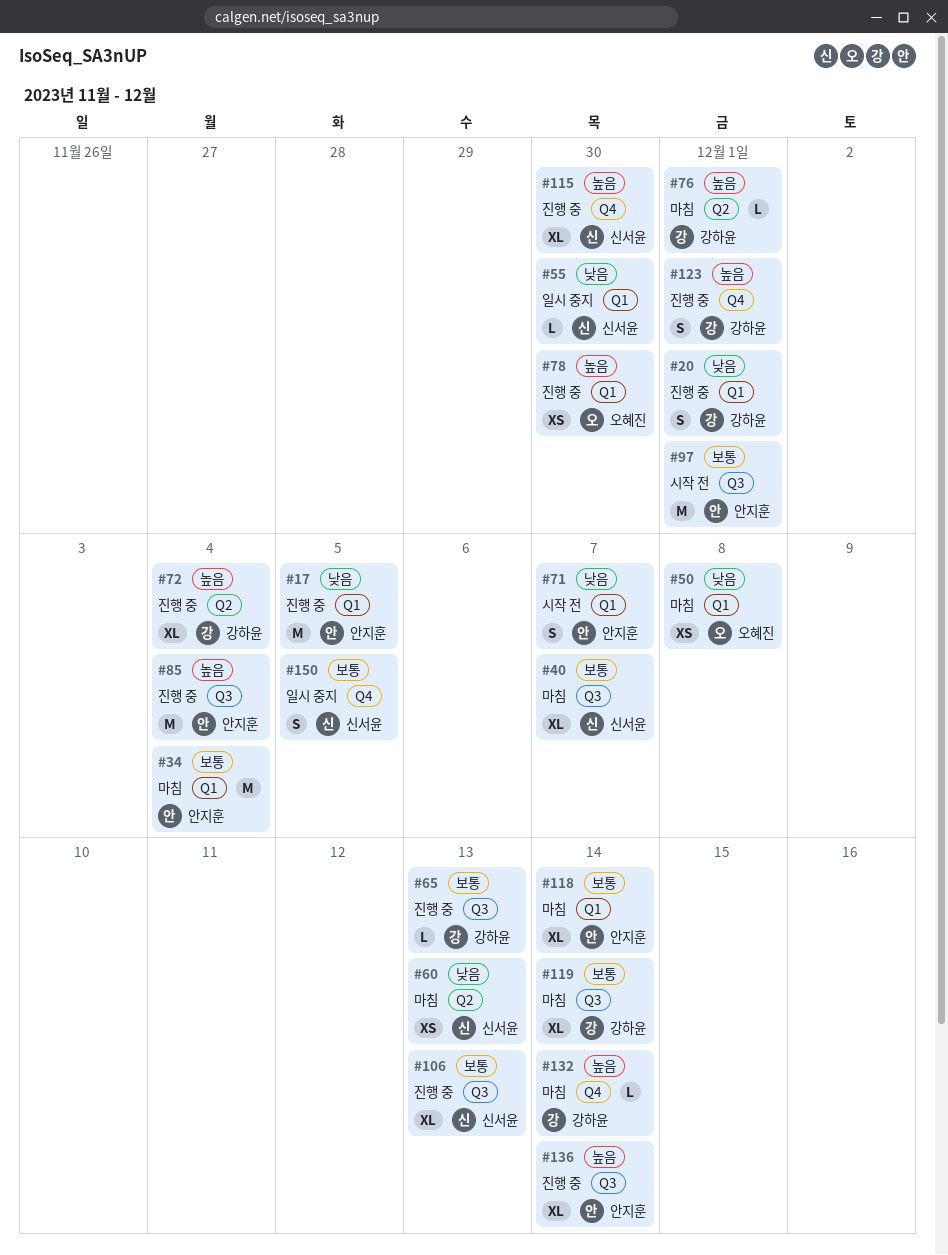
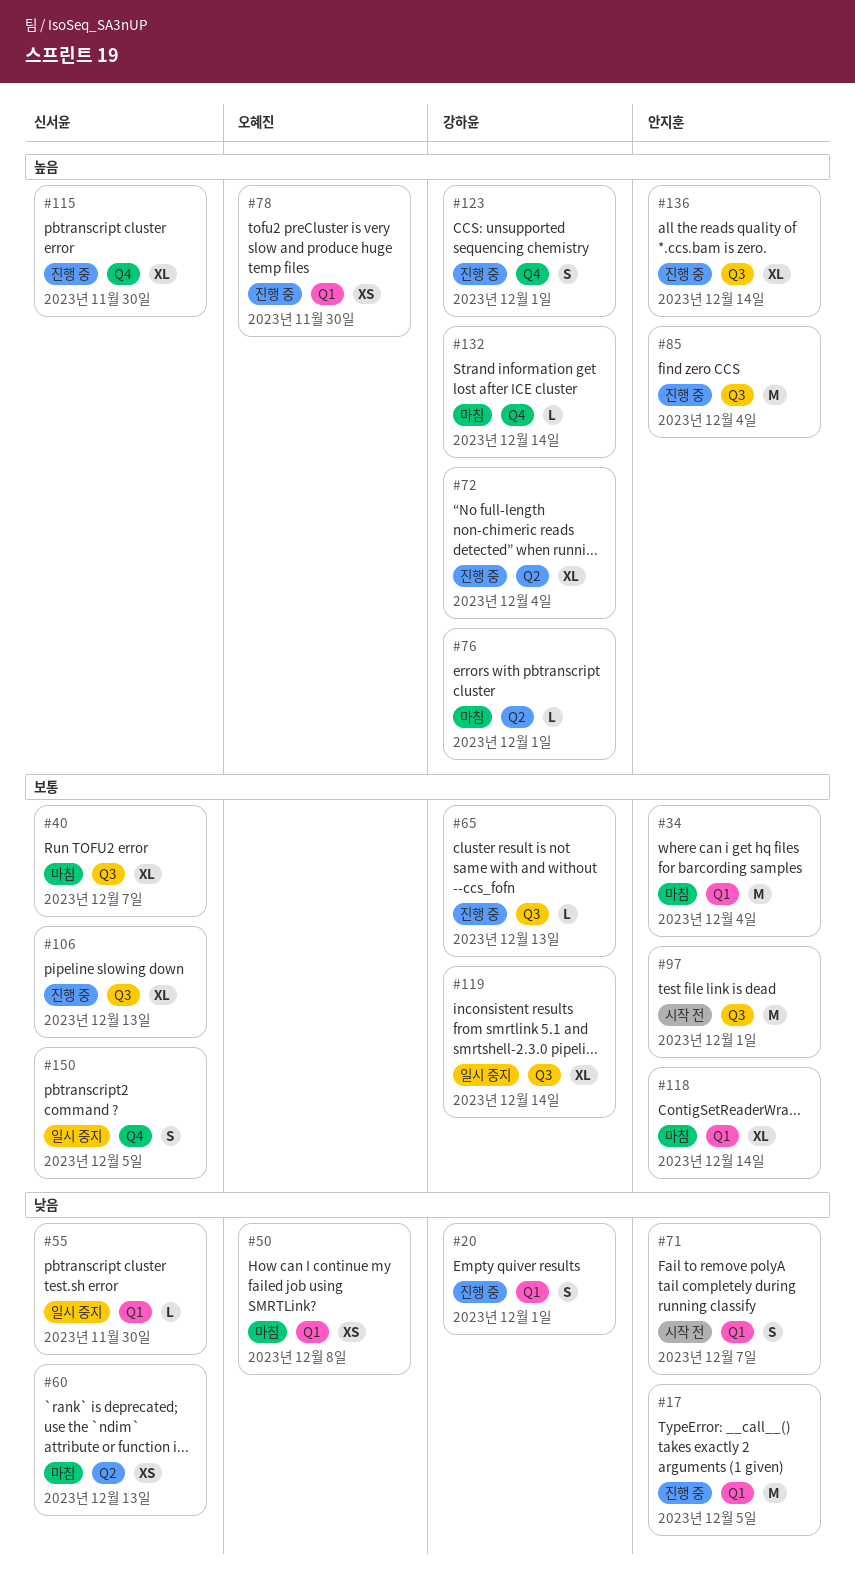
#119, status: 마침 -> 일시 중지

